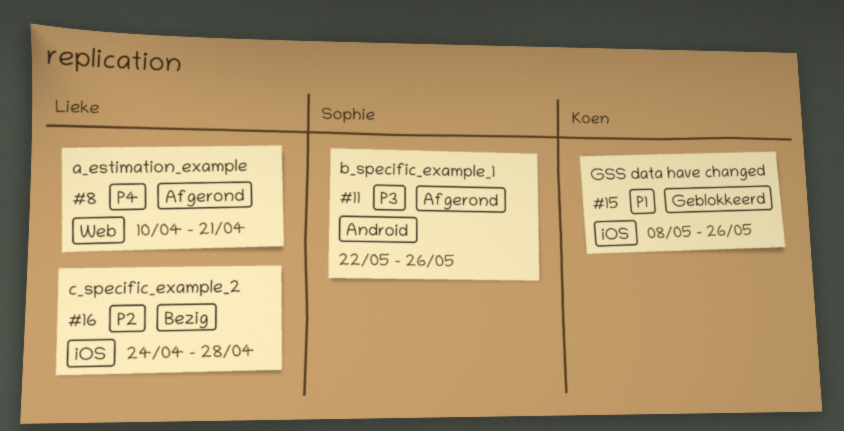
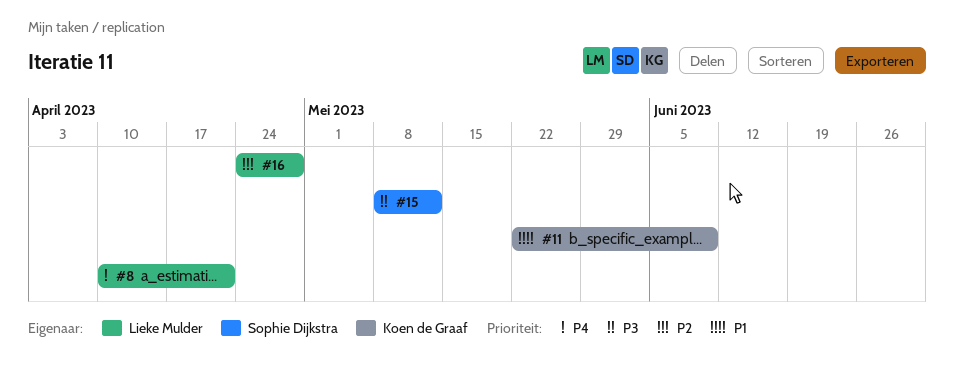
#11, owner: Sophie Dijkstra -> Koen de Graaf
#11, priority: P3 -> P1
#11, due: May 26 -> Jun 9
#15, owner: Koen de Graaf -> Sophie Dijkstra
#15, priority: P1 -> P3
#15, due: May 26 -> May 12

